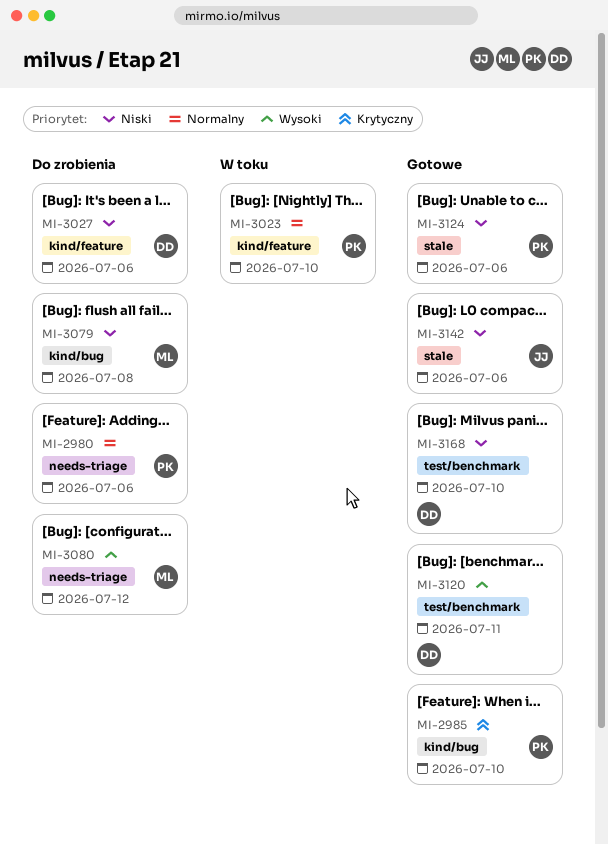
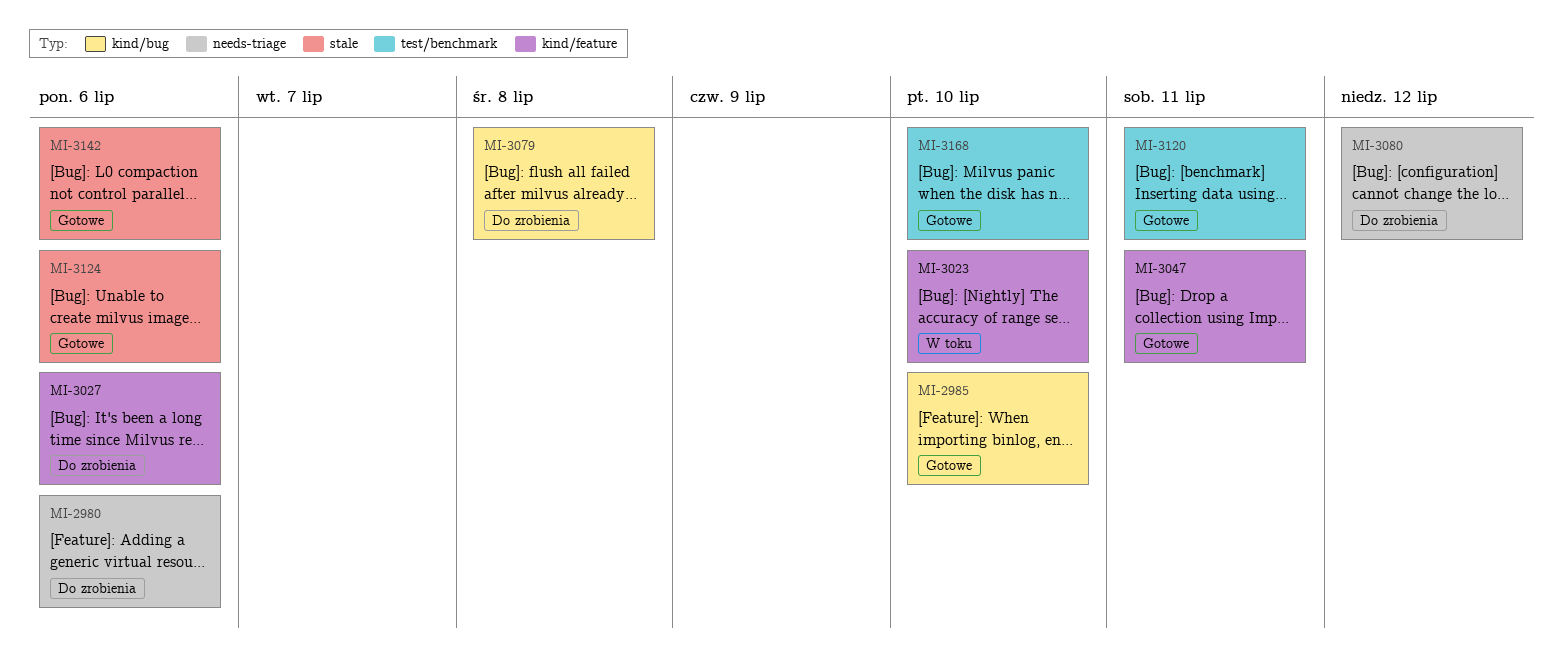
MI-3047: none -> present

